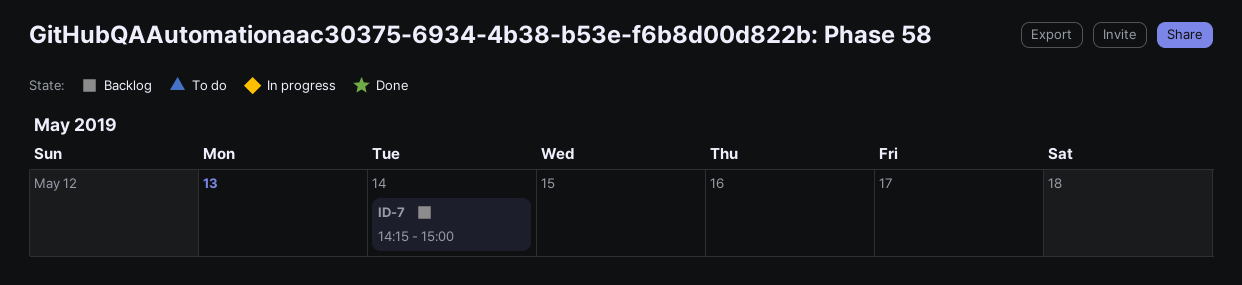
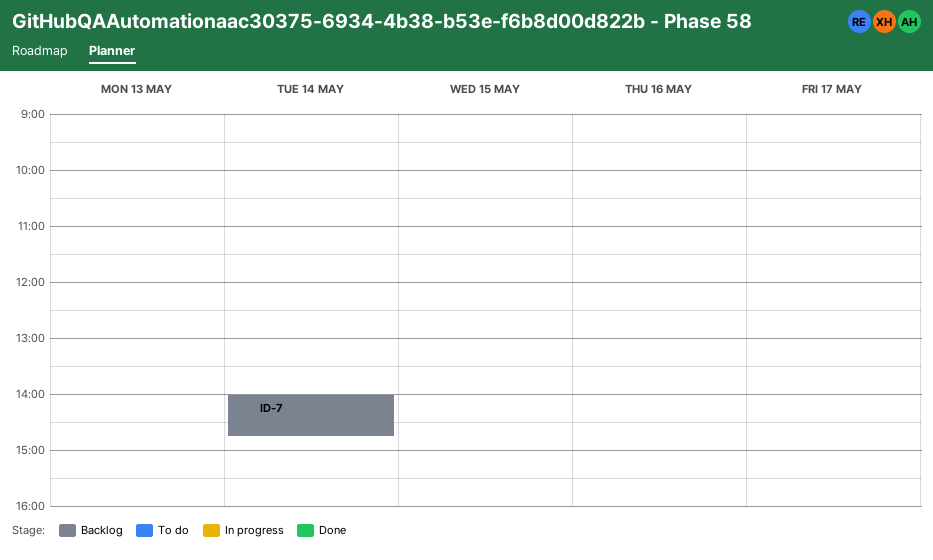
ID-7, begins: 14:15 -> 14:00
ID-7, ends: 15:00 -> 14:45

